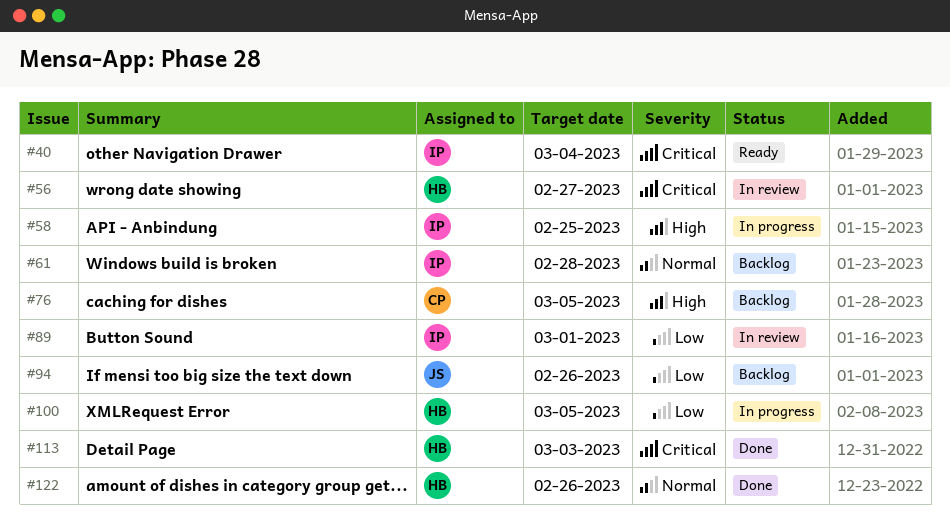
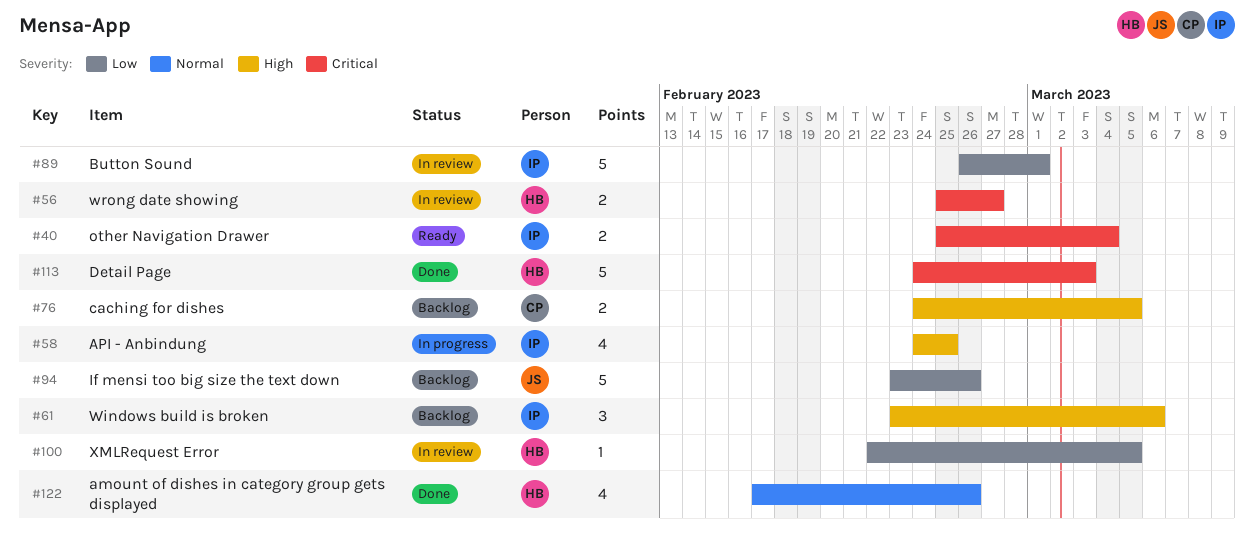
#61, priority: Normal -> High
#61, due: Feb 28 -> Mar 6
#100, status: In progress -> In review

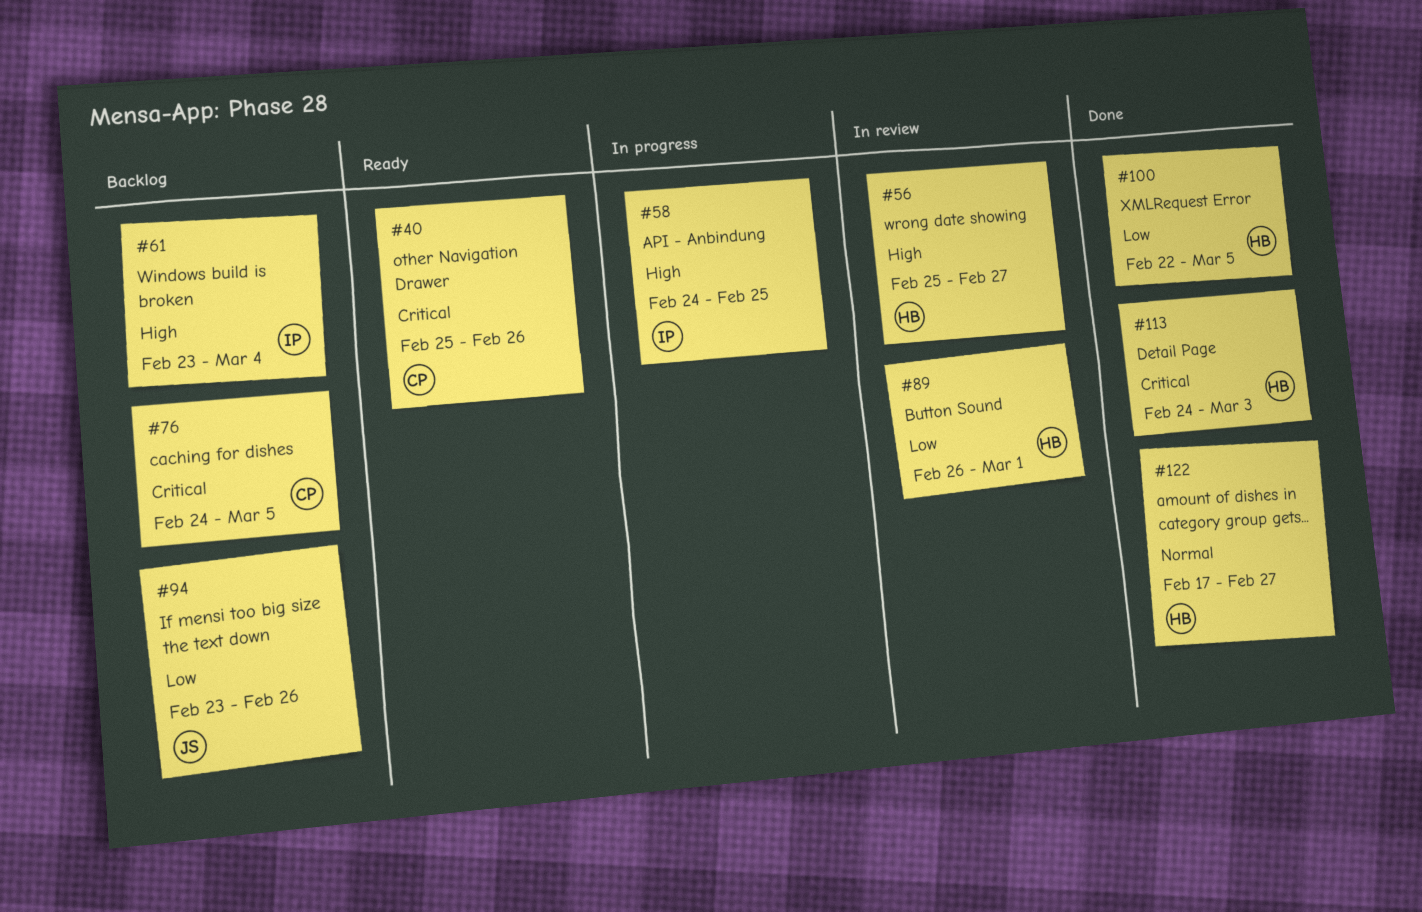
#40, owner: IP -> CP
#40, due: Mar 4 -> Feb 26
#56, priority: Critical -> High
#61, due: Mar 6 -> Mar 4
#76, priority: High -> Critical
#89, owner: IP -> HB
#100, status: In review -> Done
#122, due: Feb 26 -> Feb 27

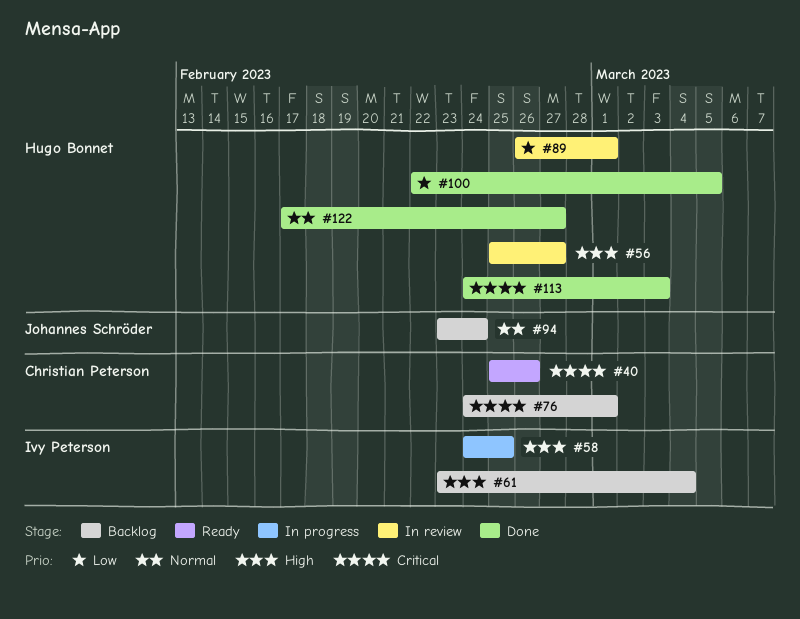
#76, due: Mar 5 -> Mar 1
#94, priority: Low -> Normal
#94, due: Feb 26 -> Feb 24

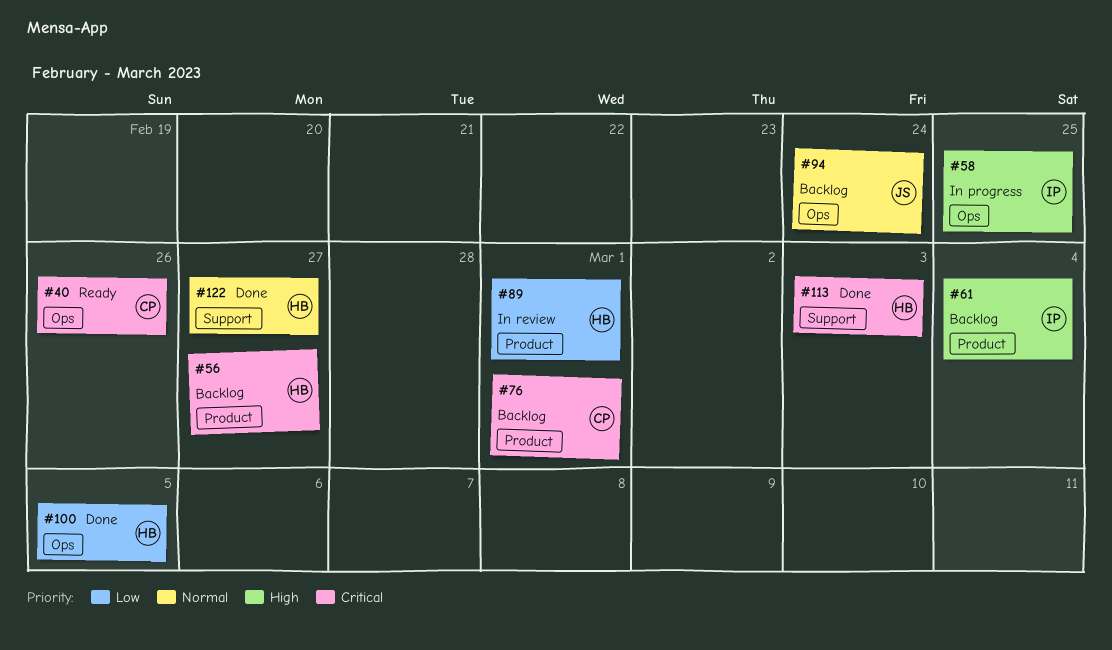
#56, status: In review -> Backlog
#56, priority: High -> Critical

